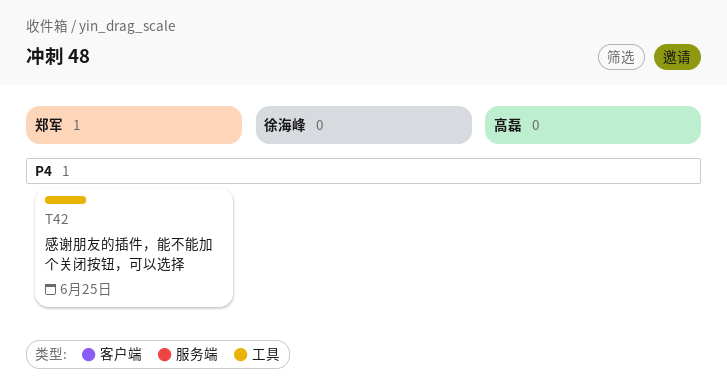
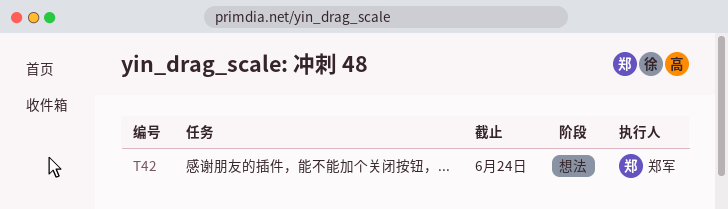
T42, due: Jun 25 -> Jun 24

